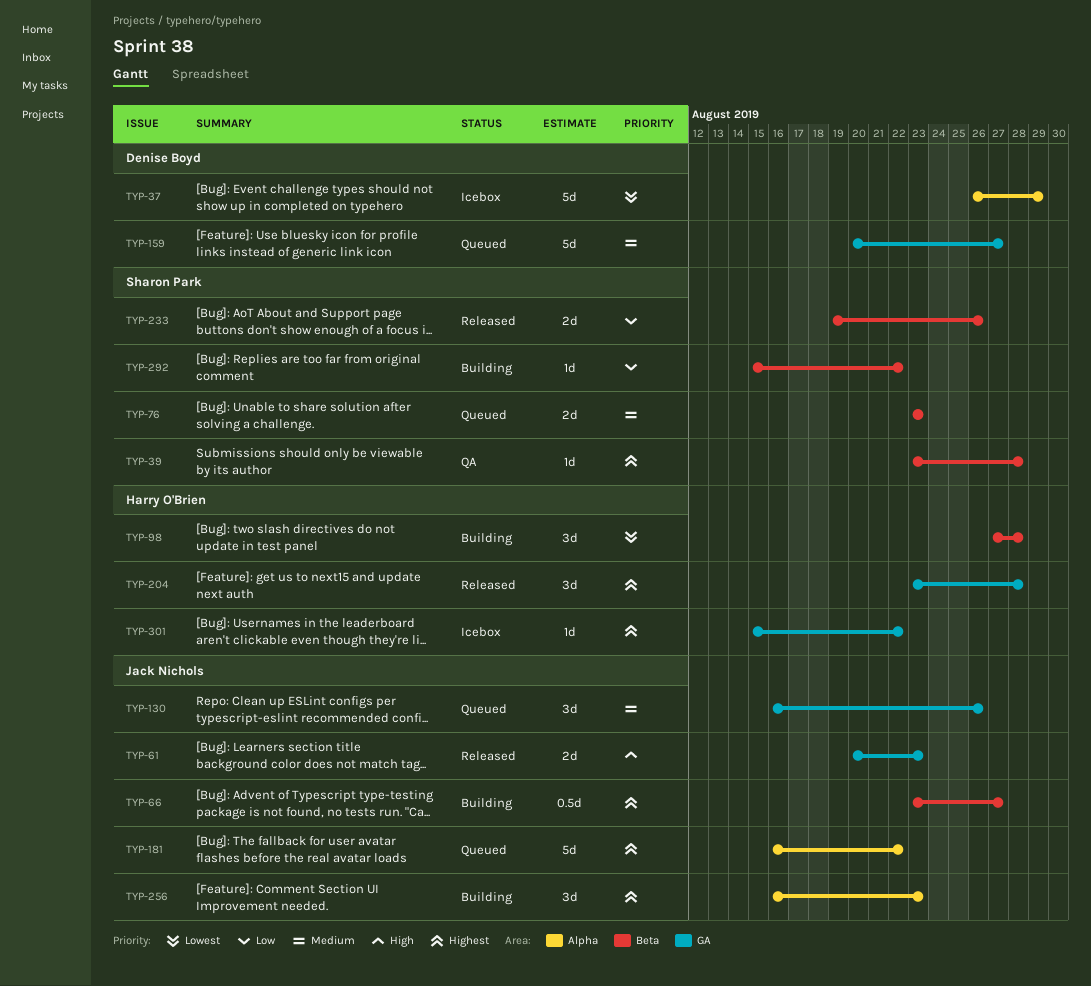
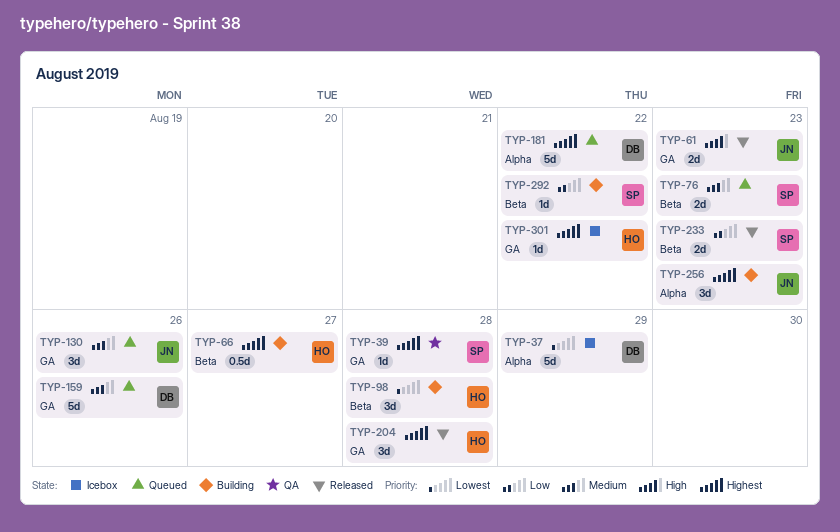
TYP-39, label: Beta -> GA
TYP-66, owner: Jack Nichols -> Harry O'Brien
TYP-159, due: Aug 27 -> Aug 26
TYP-181, owner: Jack Nichols -> Denise Boyd
TYP-233, due: Aug 26 -> Aug 23

